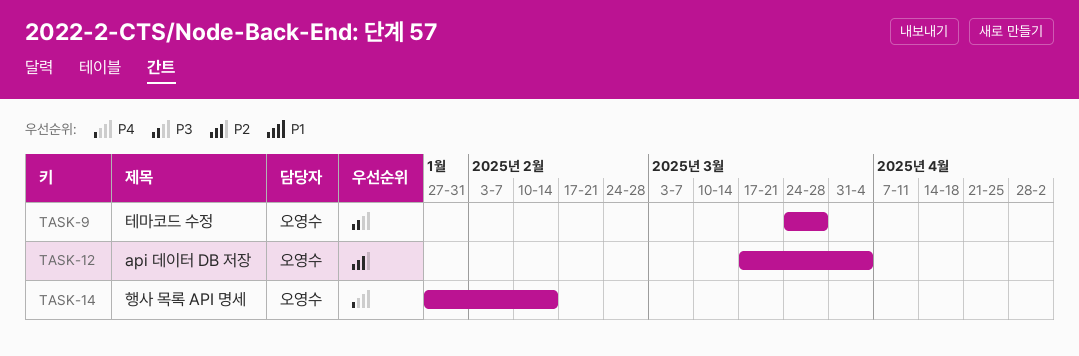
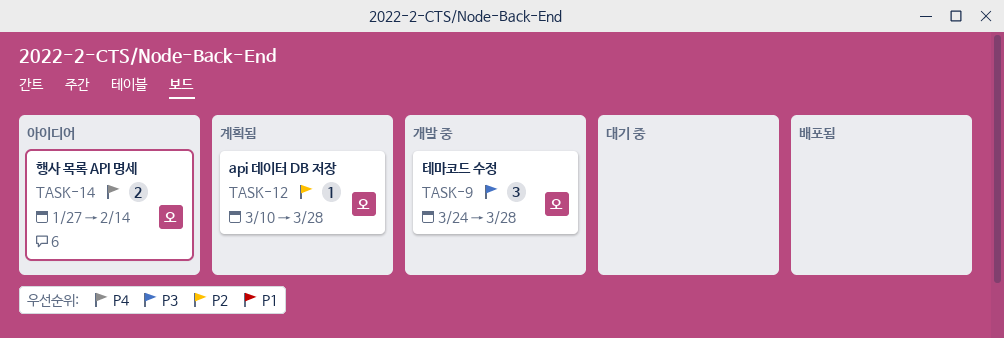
TASK-12, start: Mar 17 -> Mar 10
TASK-12, due: Apr 4 -> Mar 28

